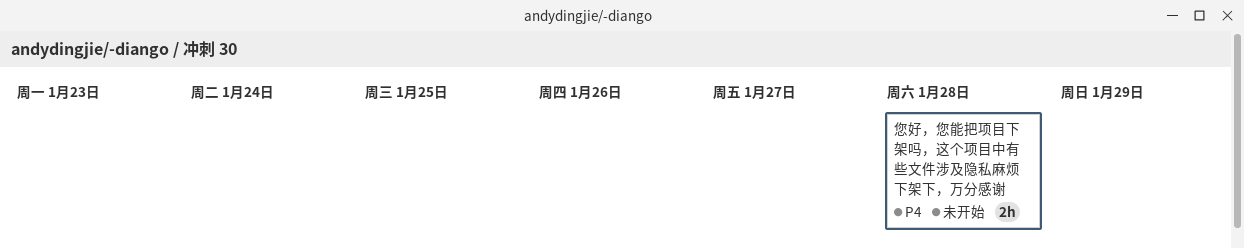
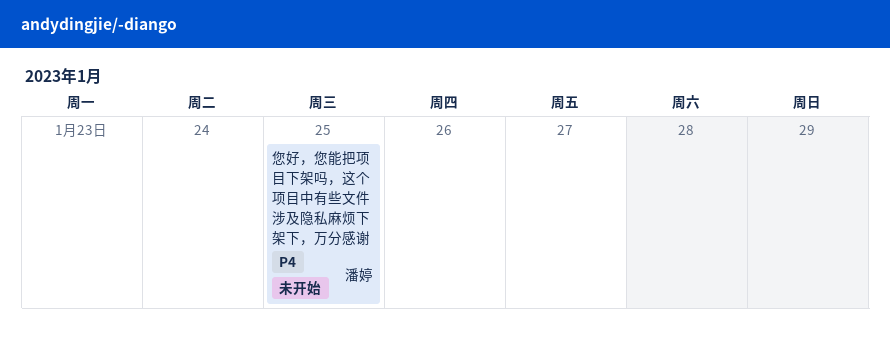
您好，您能把项目下架吗，这个项目中有些文件涉及隐私麻烦下架下，万分感谢, due: Jan 28 -> Jan 25

